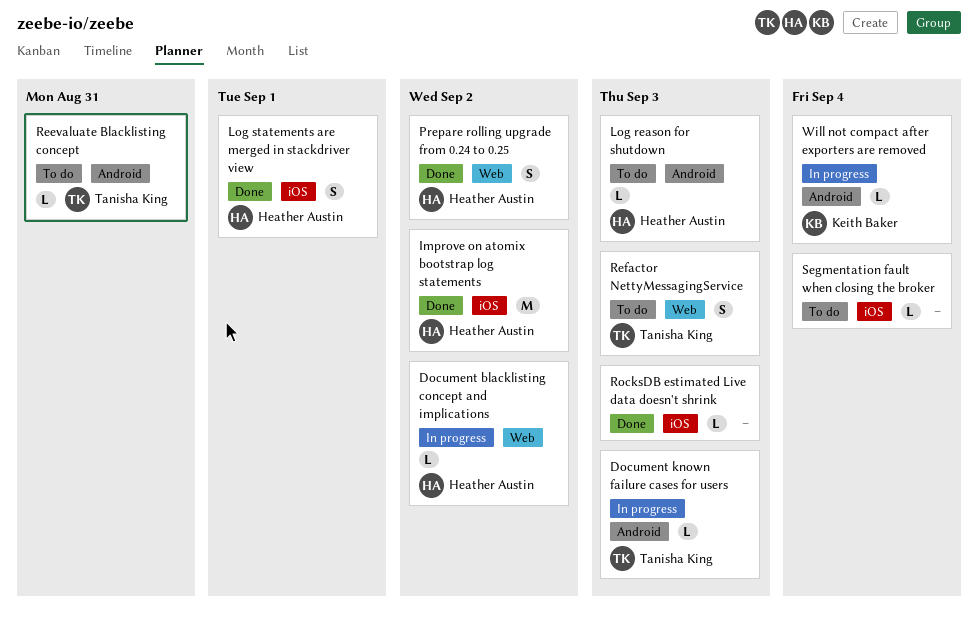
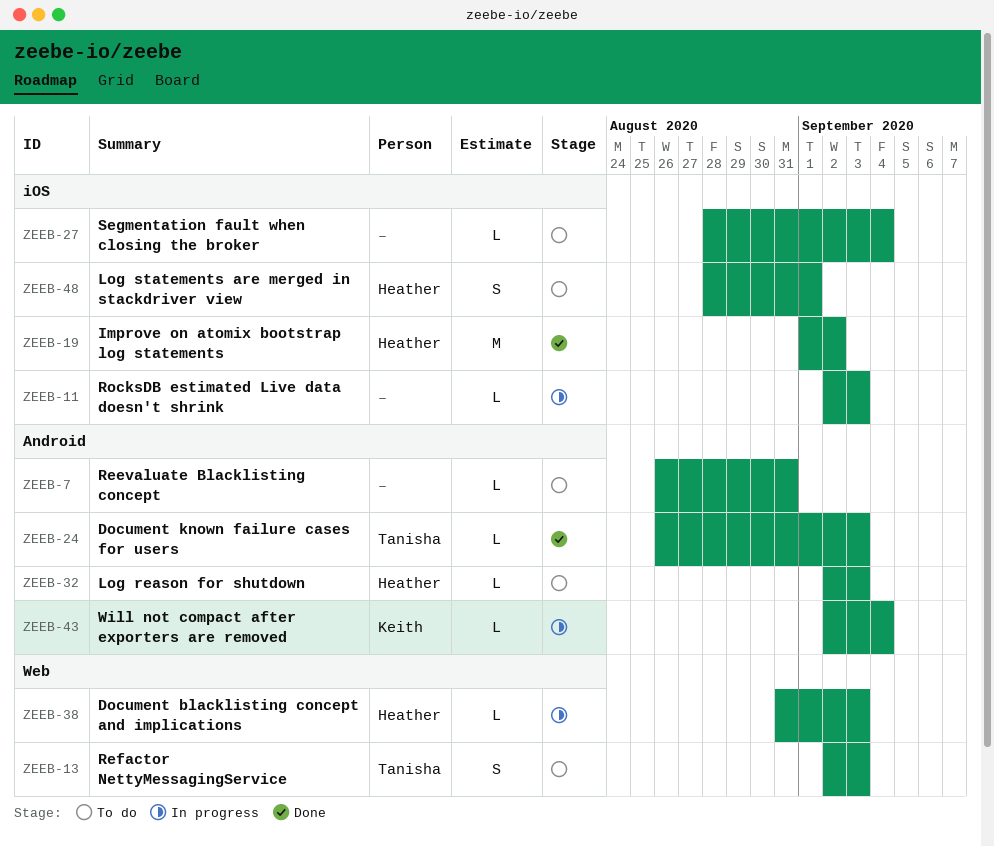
Document blacklisting concept and implications, due: Sep 2 -> Sep 3
Document known failure cases for users, status: In progress -> Done
Log statements are merged in stackdriver view, status: Done -> To do
Prepare rolling upgrade from 0.24 to 0.25: present -> none
Reevaluate Blacklisting concept, owner: Tanisha King -> none
RocksDB estimated Live data doesn't shrink, status: Done -> In progress

